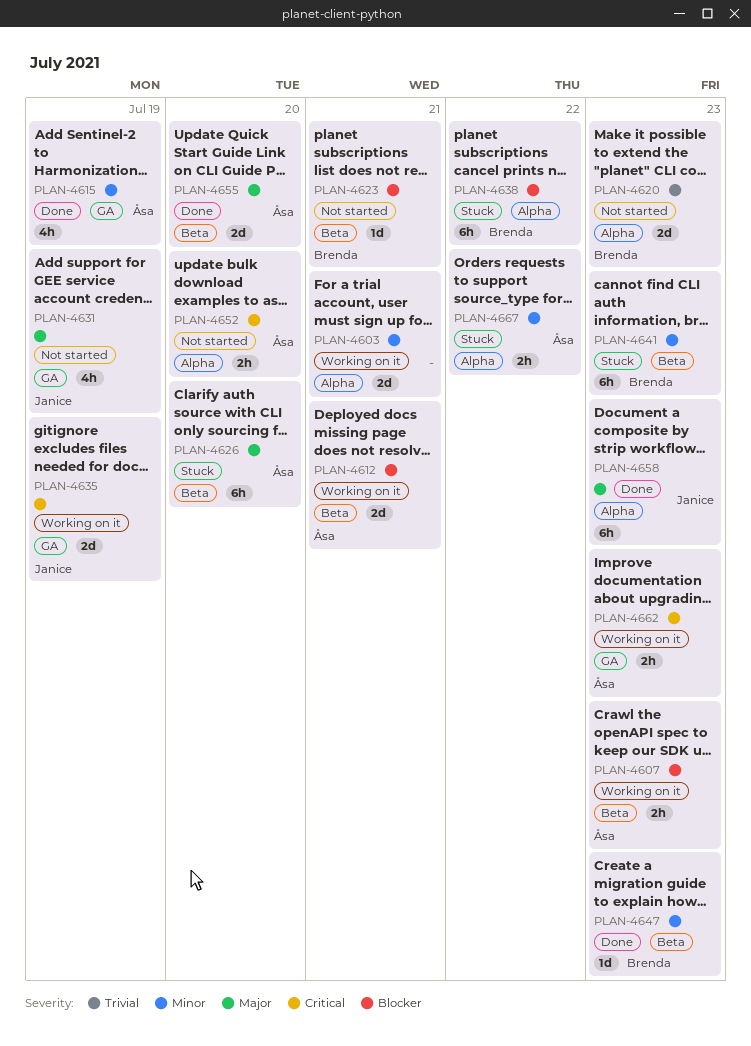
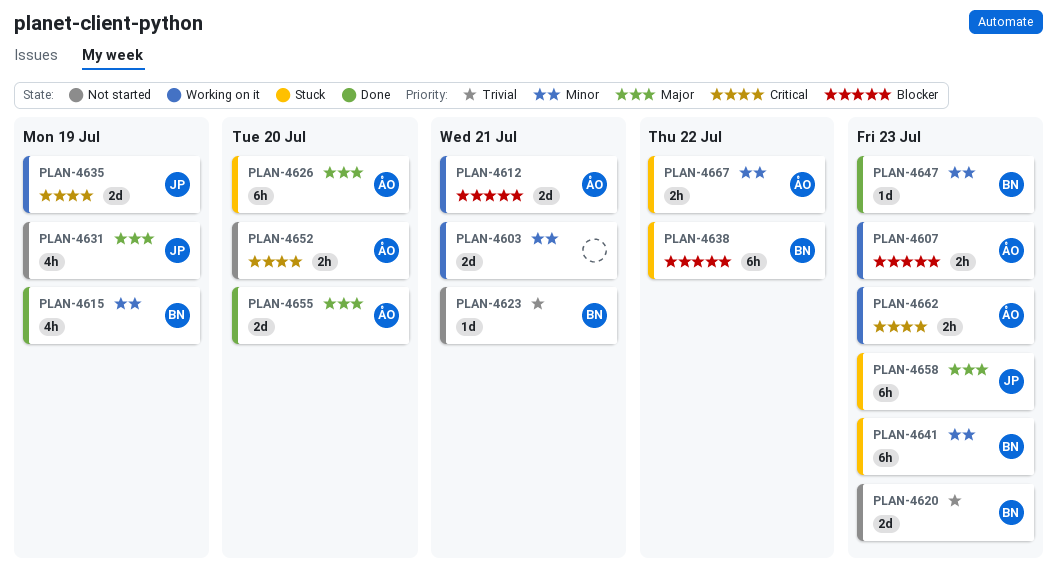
PLAN-4615, owner: Åsa -> Brenda
PLAN-4623, priority: Blocker -> Trivial
PLAN-4658, status: Done -> Stuck

